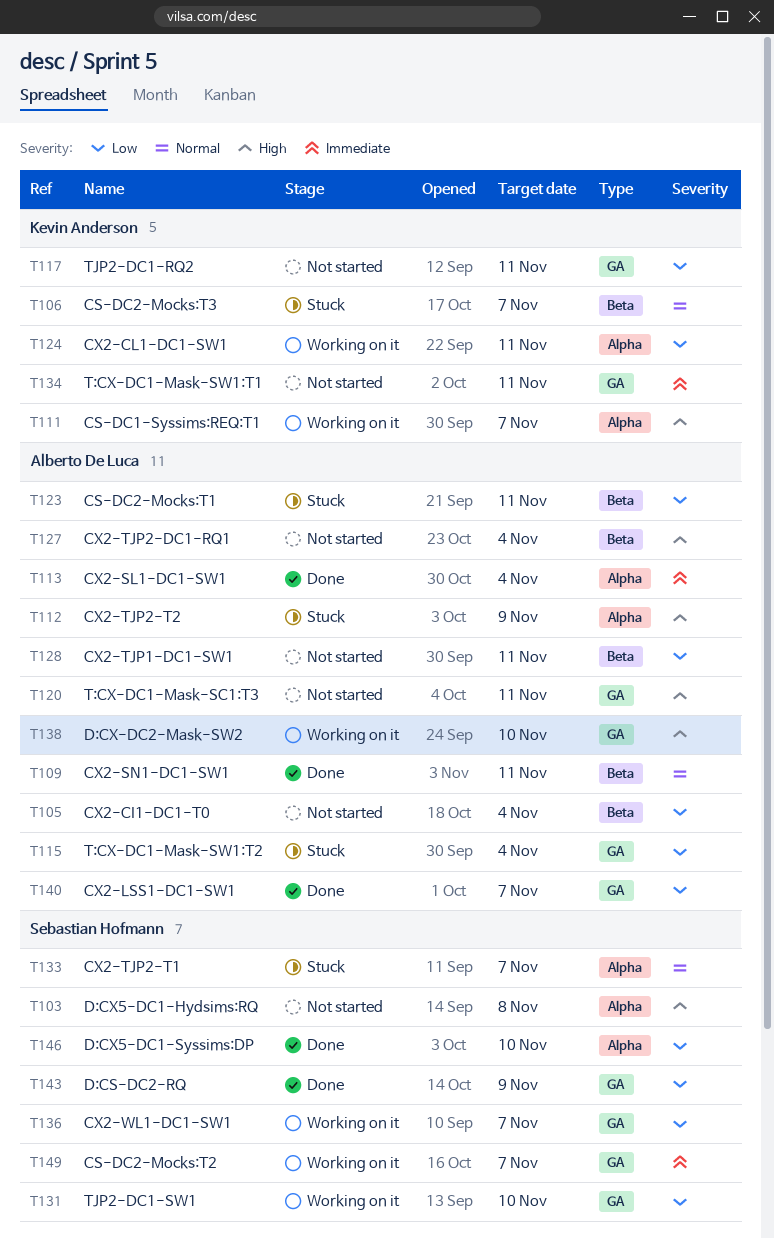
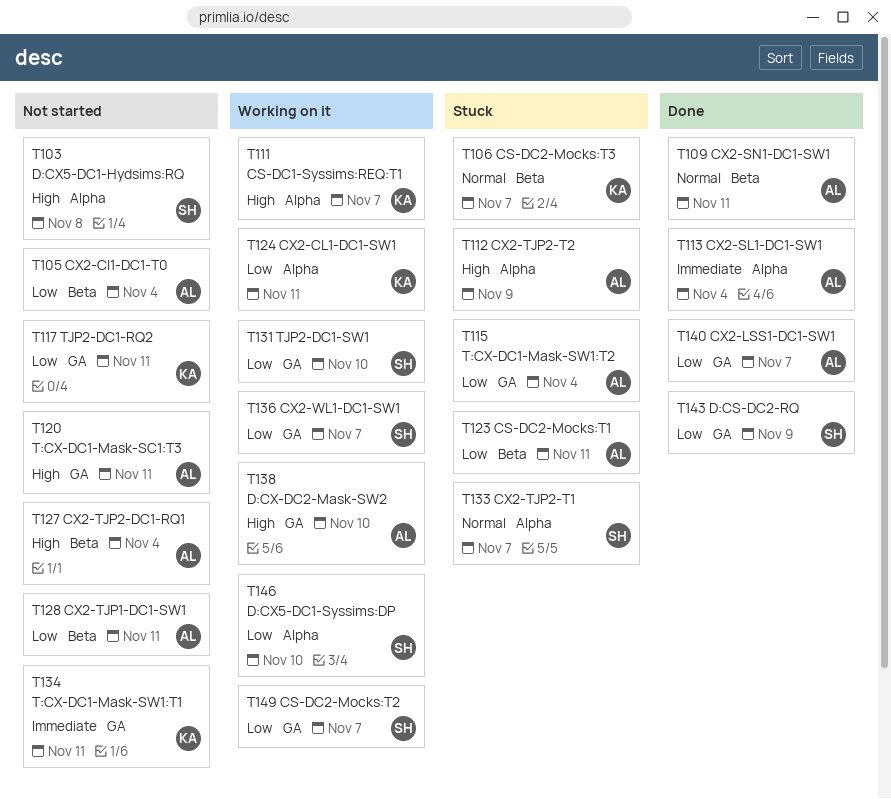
T146, status: Done -> Working on it
T149, priority: Immediate -> Low

